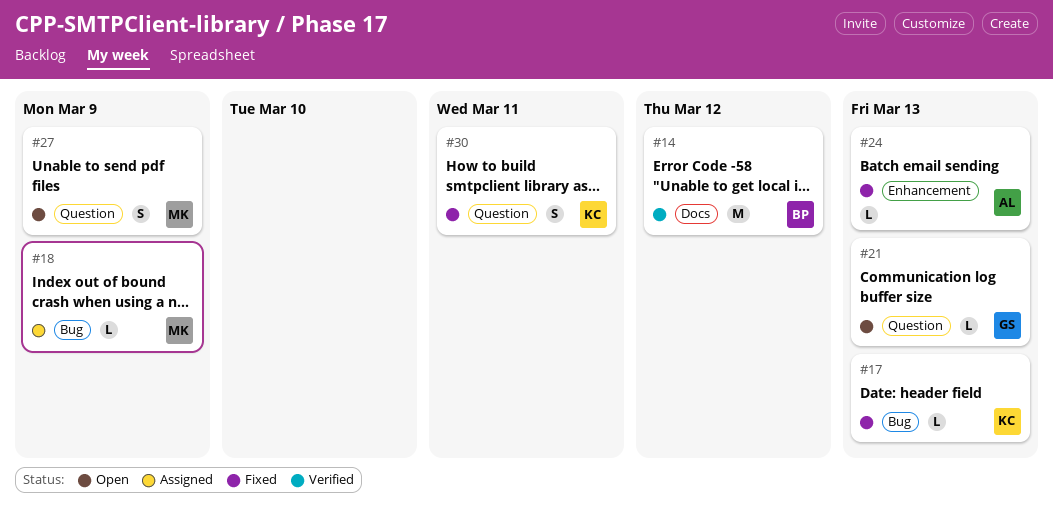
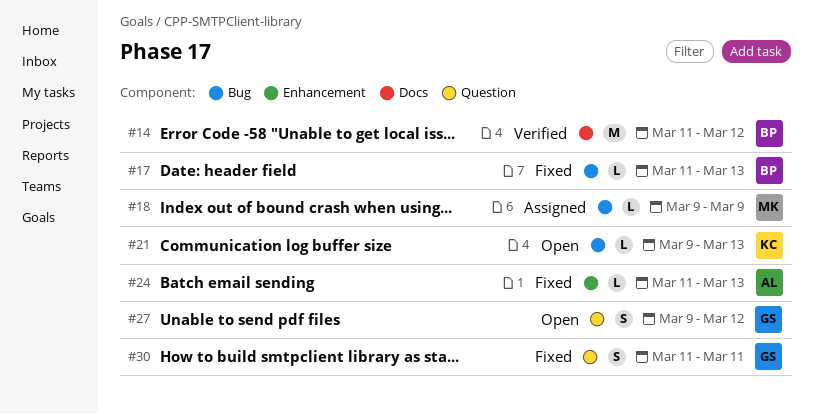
#17, owner: KC -> BP
#21, owner: GS -> KC
#21, label: Question -> Bug
#27, owner: MK -> GS
#27, due: Mar 9 -> Mar 12
#30, owner: KC -> GS

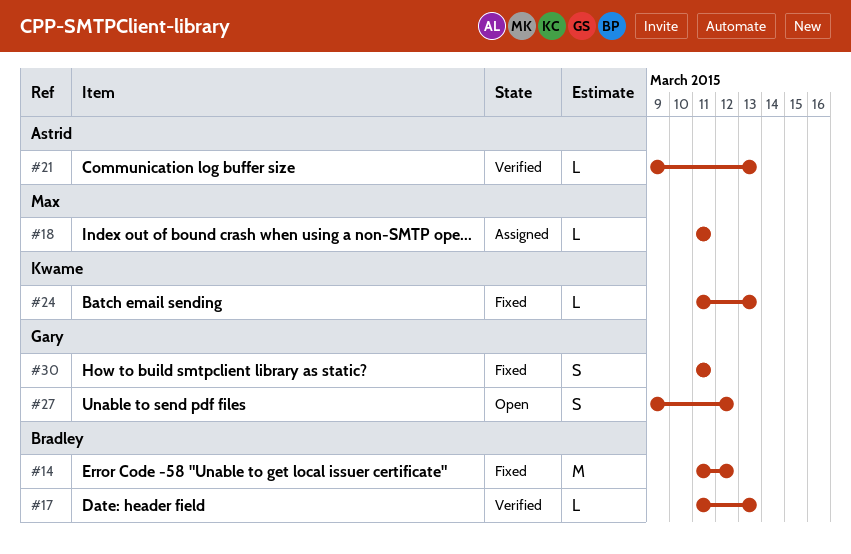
#14, status: Verified -> Fixed
#17, status: Fixed -> Verified
#18, start: Mar 9 -> Mar 11
#18, due: Mar 9 -> Mar 11
#21, status: Open -> Verified
#21, owner: Kwame -> Astrid
#24, owner: Astrid -> Kwame

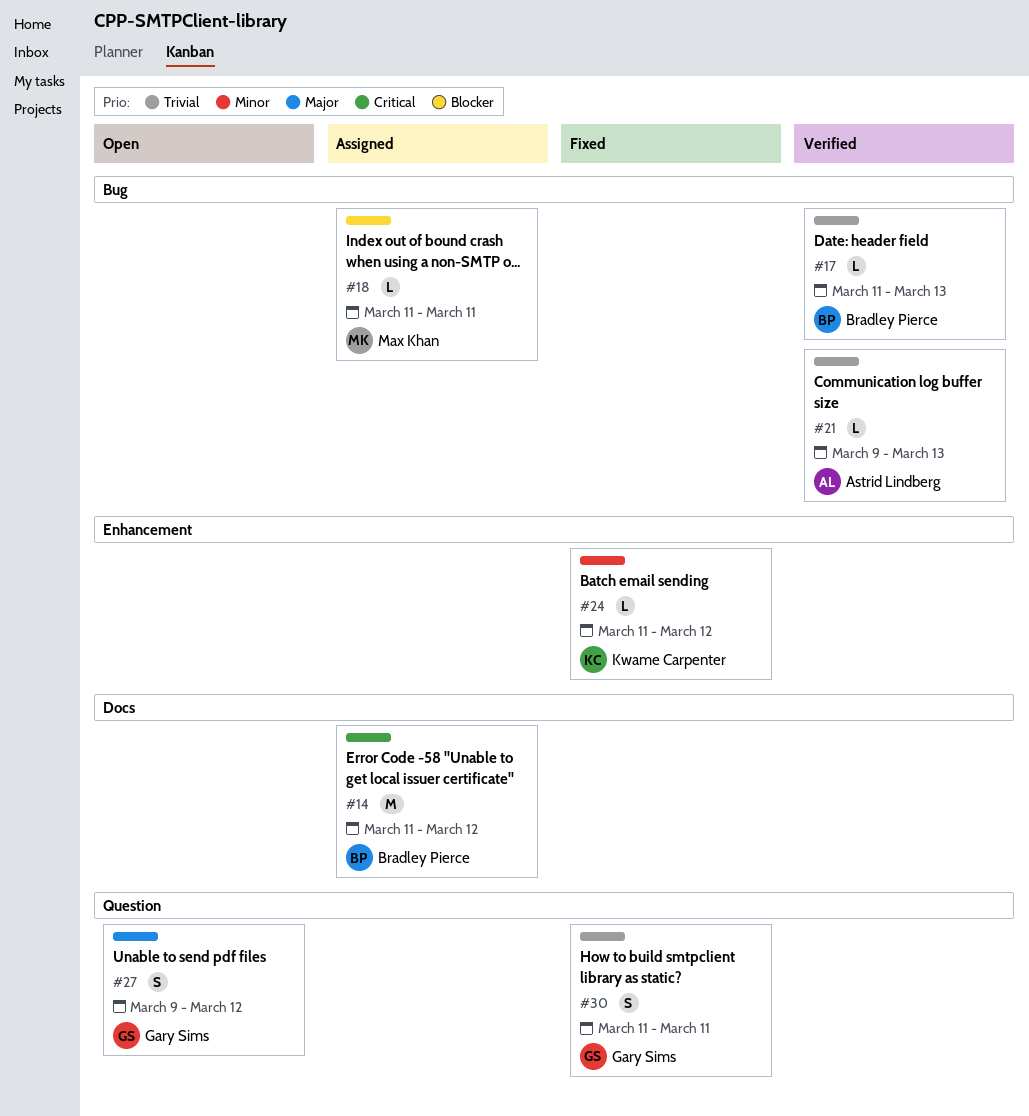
#14, status: Fixed -> Assigned
#24, due: Mar 13 -> Mar 12

